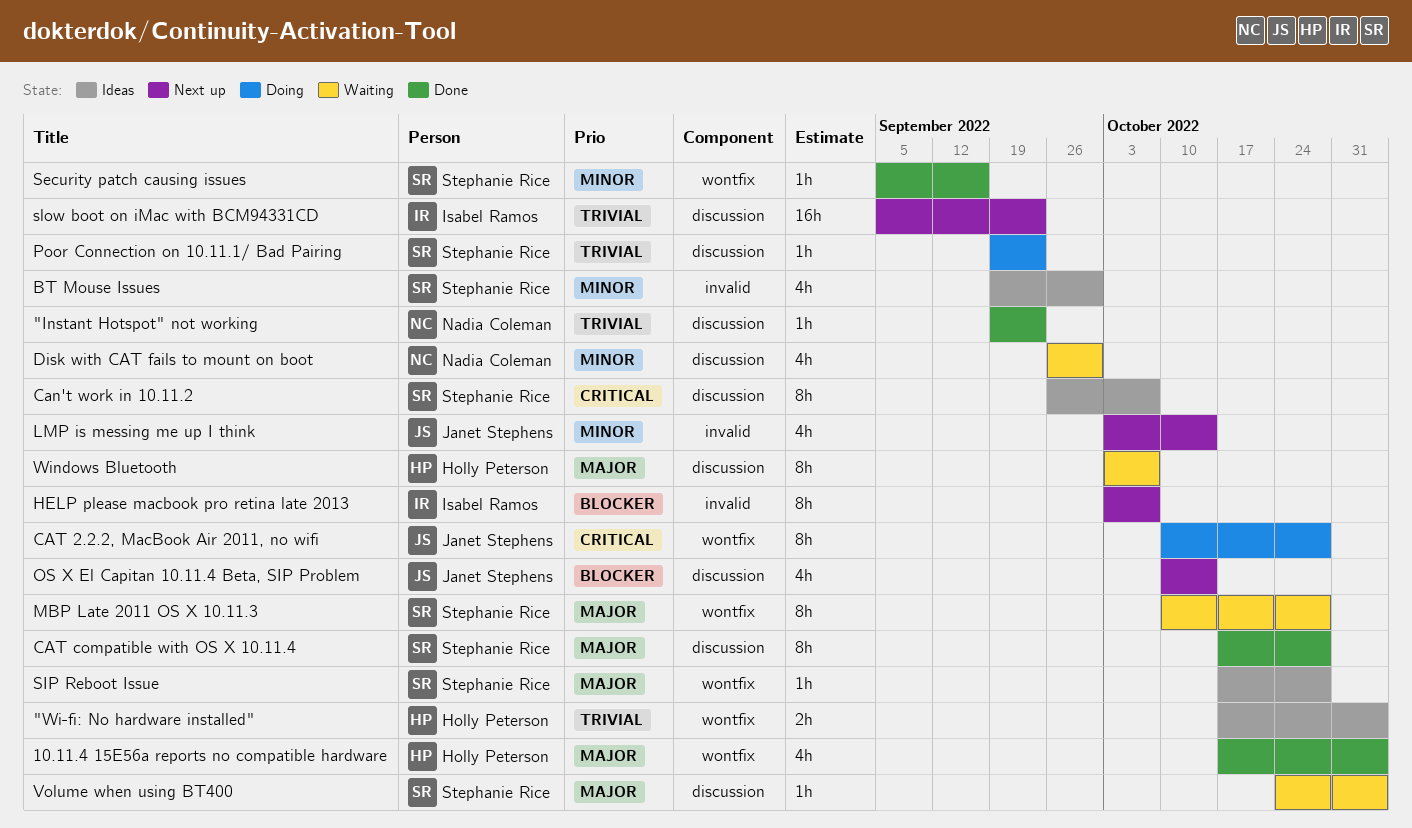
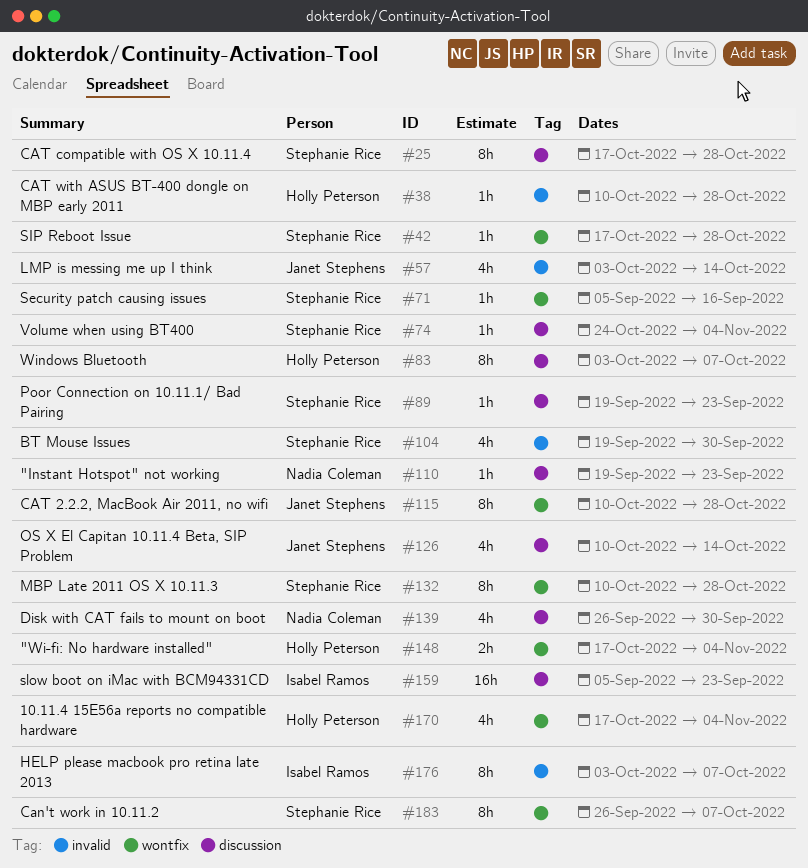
Can't work in 10.11.2, label: discussion -> wontfix
CAT with ASUS BT-400 dongle on MBP early 2011: none -> present

